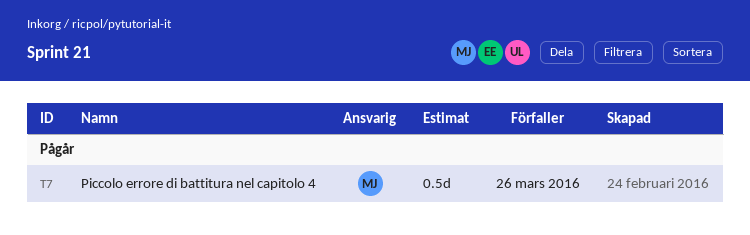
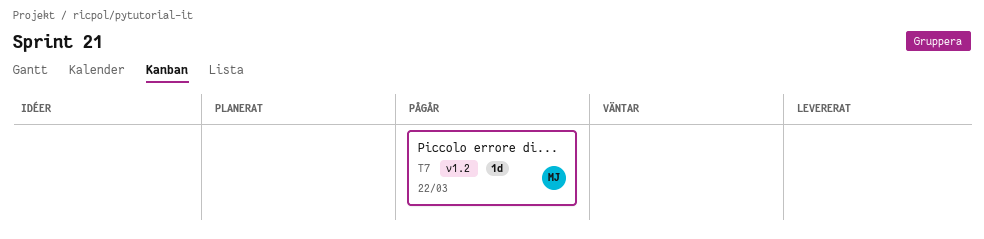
T7, estimate: 0.5d -> 1d
T7, due: Mar 26 -> Mar 22

